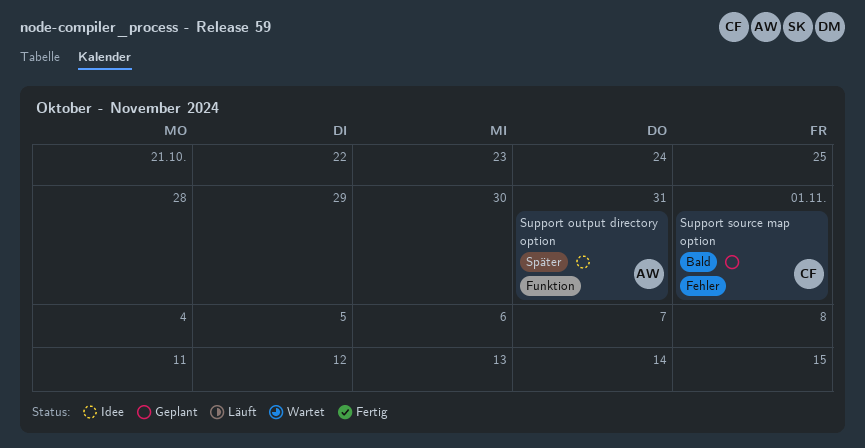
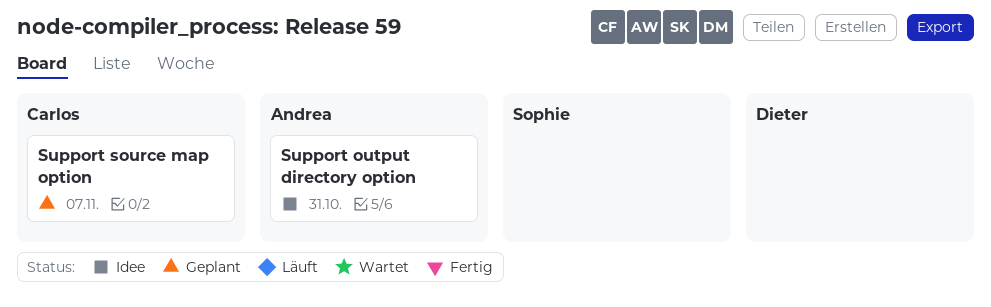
Support source map option, due: Nov 1 -> Nov 7

